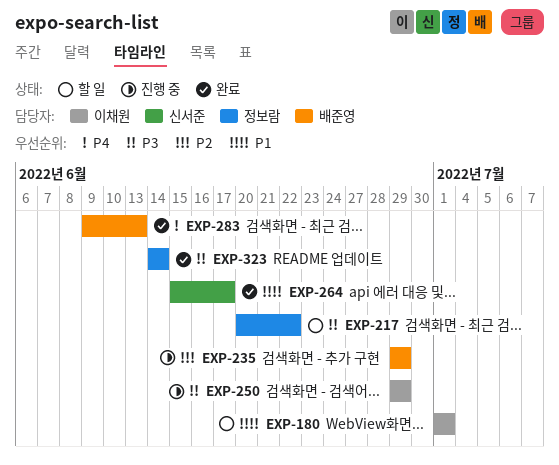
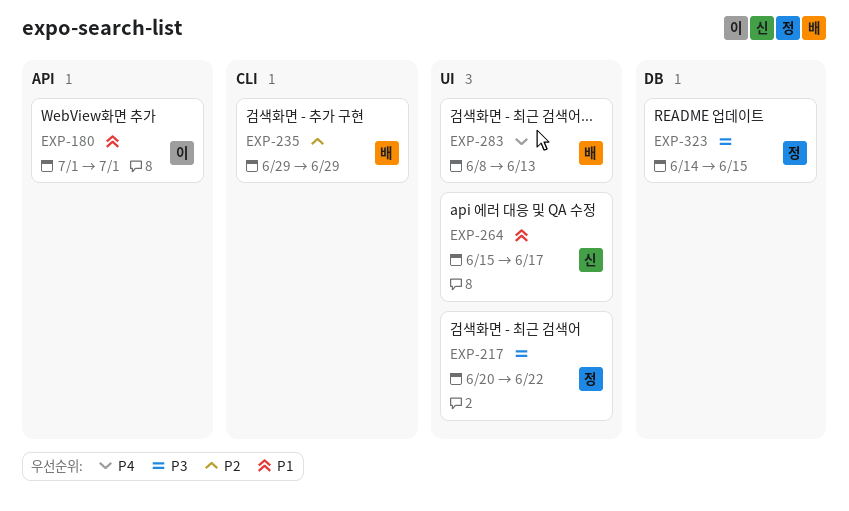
EXP-250: present -> none
EXP-283, start: Jun 9 -> Jun 8
EXP-323, due: Jun 14 -> Jun 15

